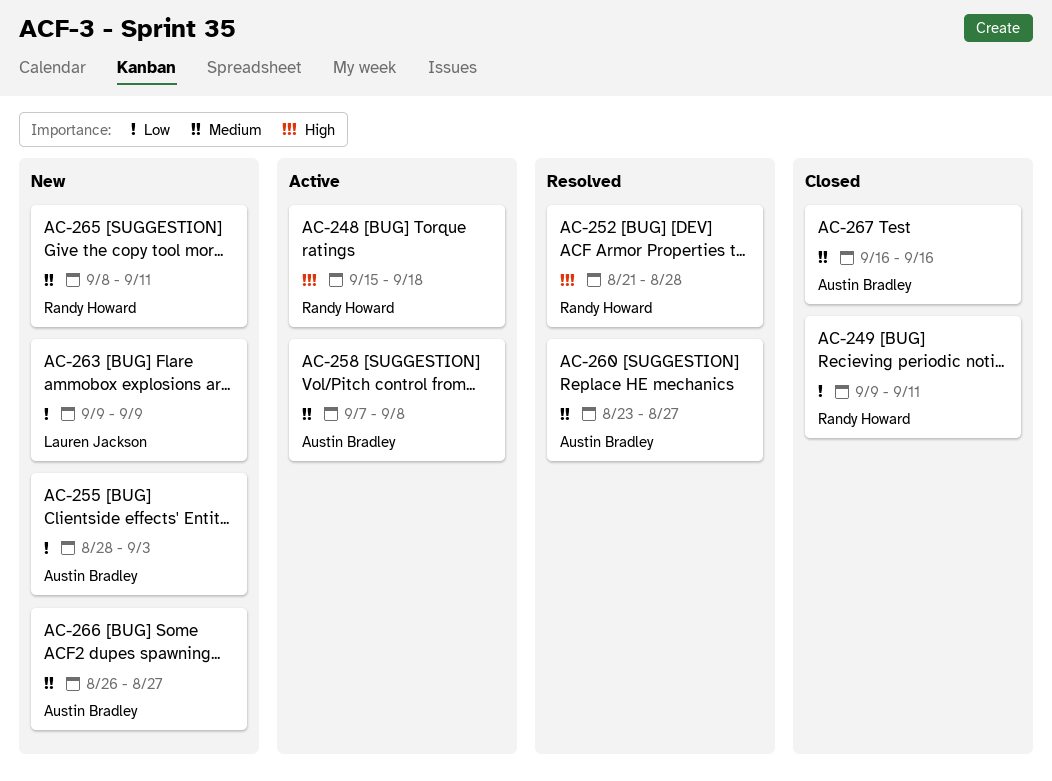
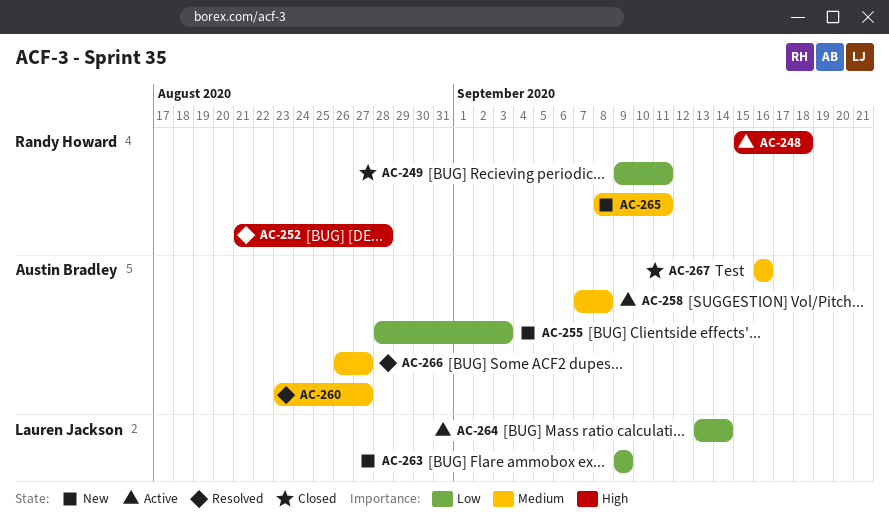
AC-264: none -> present
AC-266, status: New -> Resolved

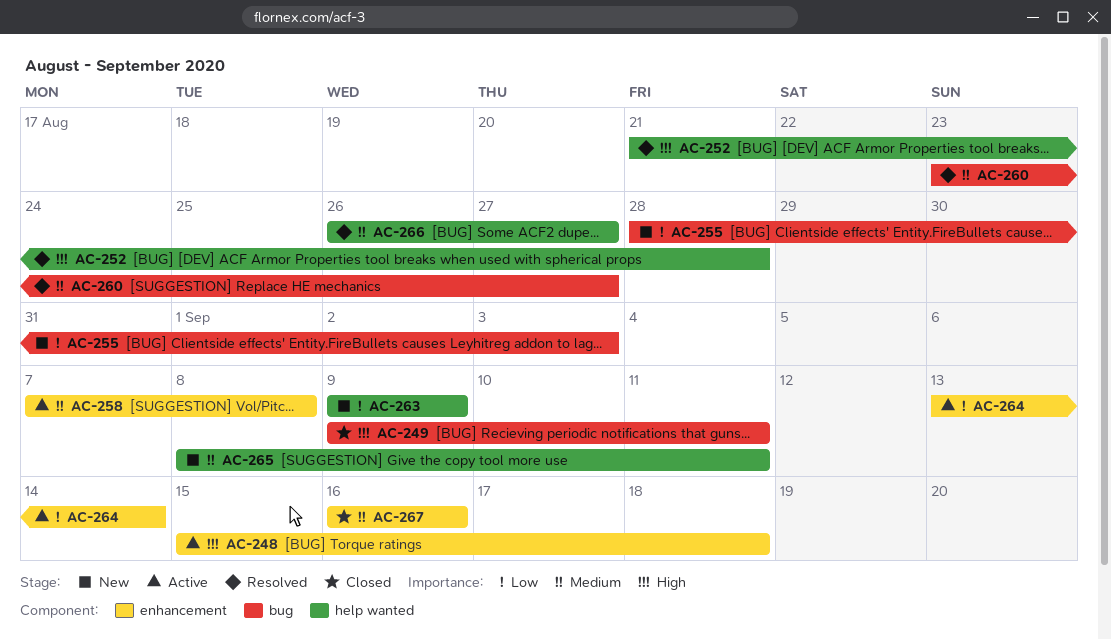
AC-249, priority: Low -> High

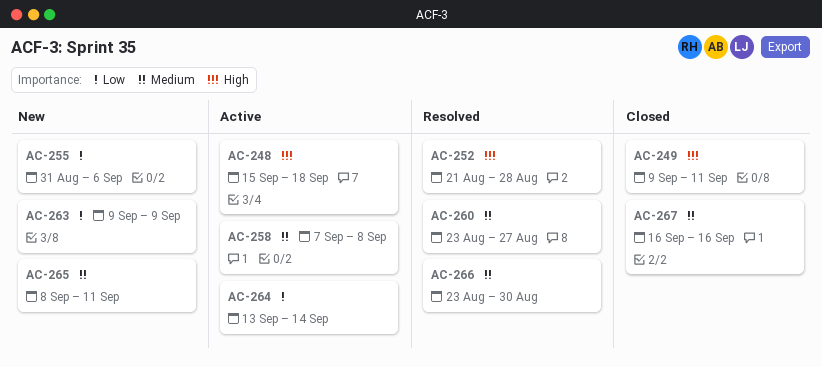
AC-255, start: Aug 28 -> Aug 31
AC-255, due: Sep 3 -> Sep 6
AC-266, start: Aug 26 -> Aug 23
AC-266, due: Aug 27 -> Aug 30

